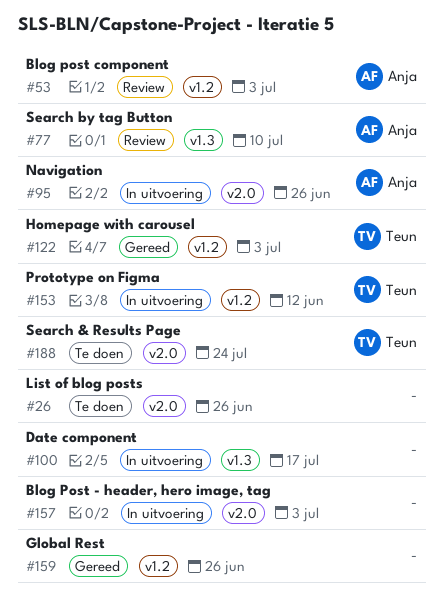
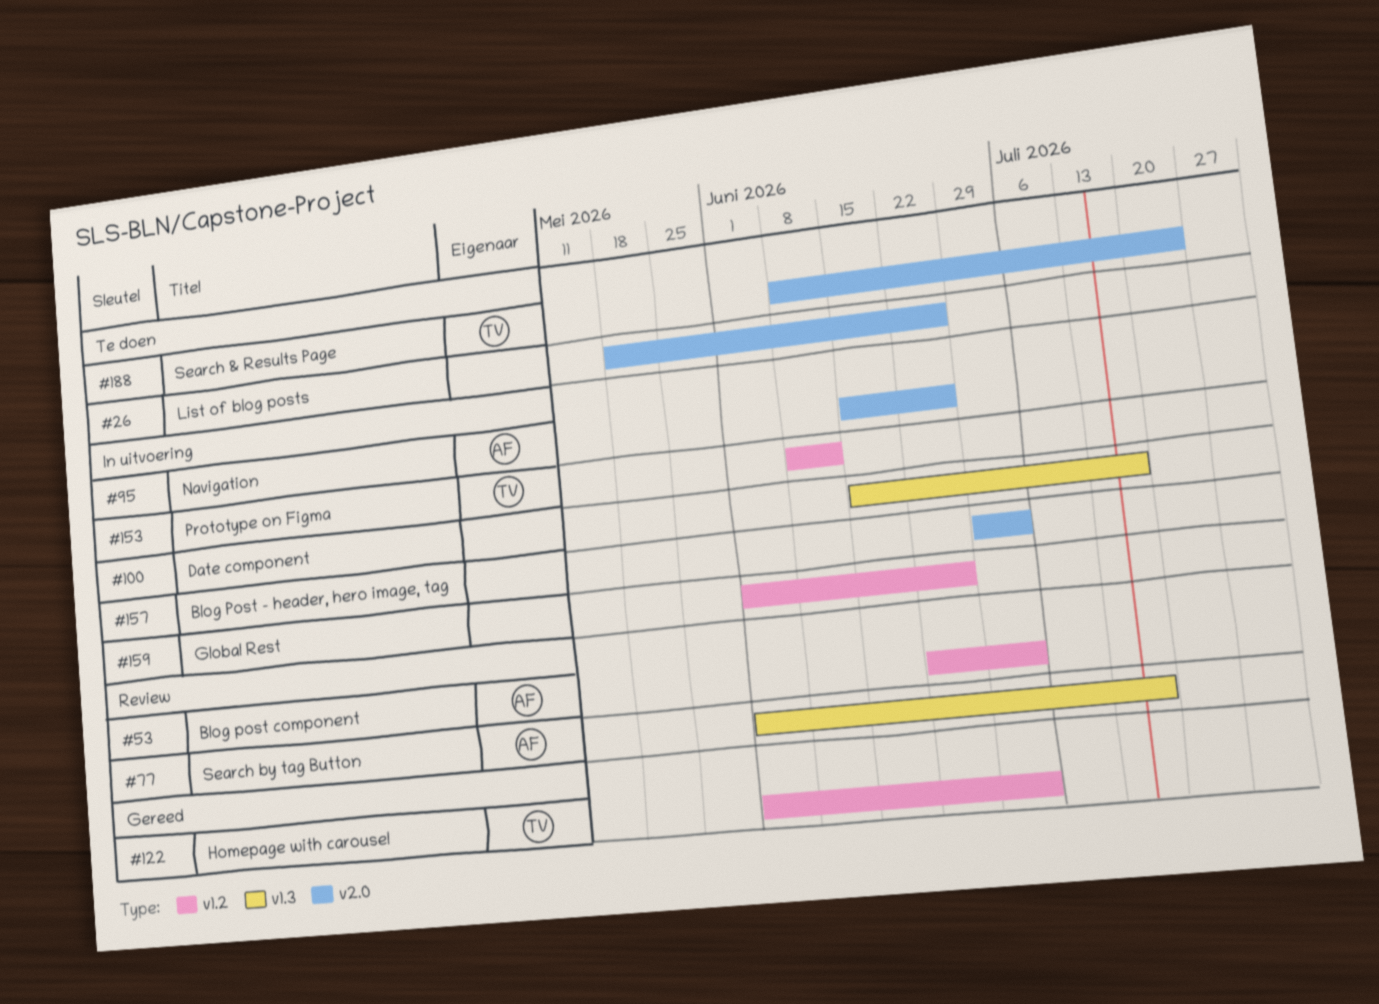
#77, due: Jul 10 -> Jul 17
#159, status: Gereed -> In uitvoering

